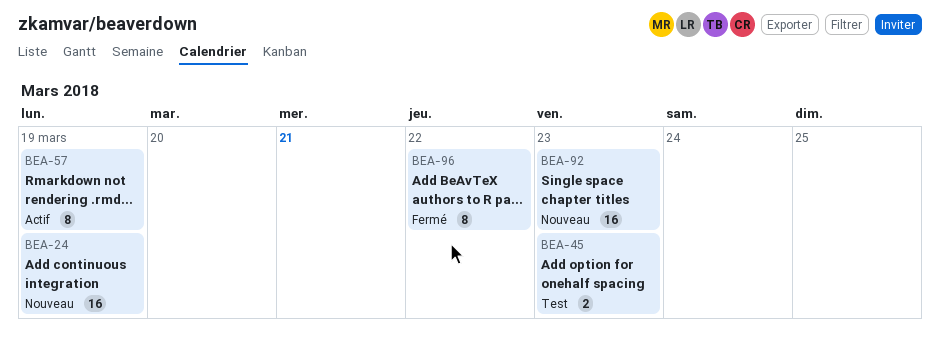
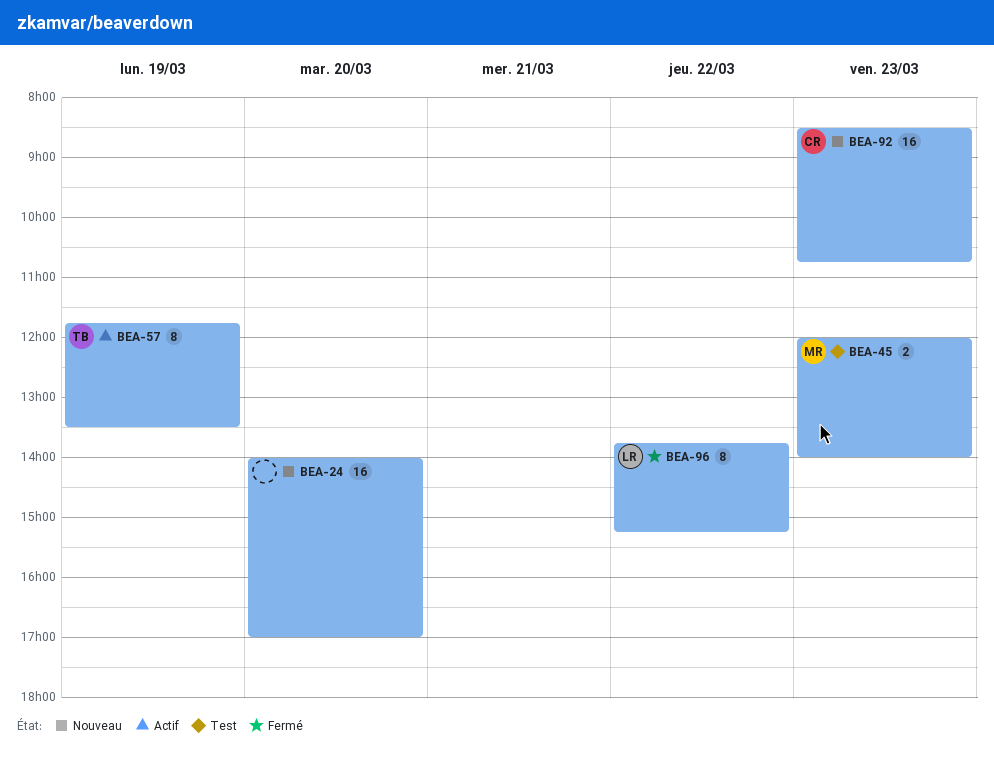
BEA-24, day: Mar 19 -> Mar 20

